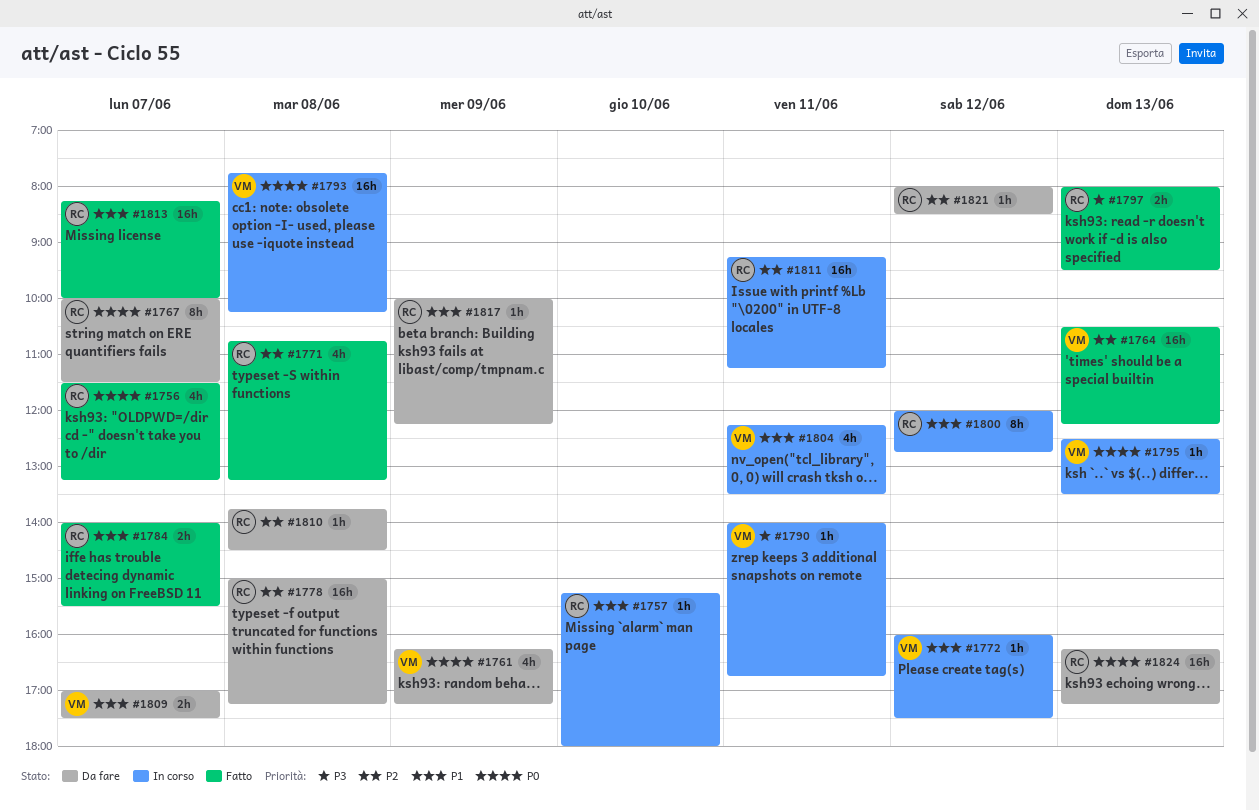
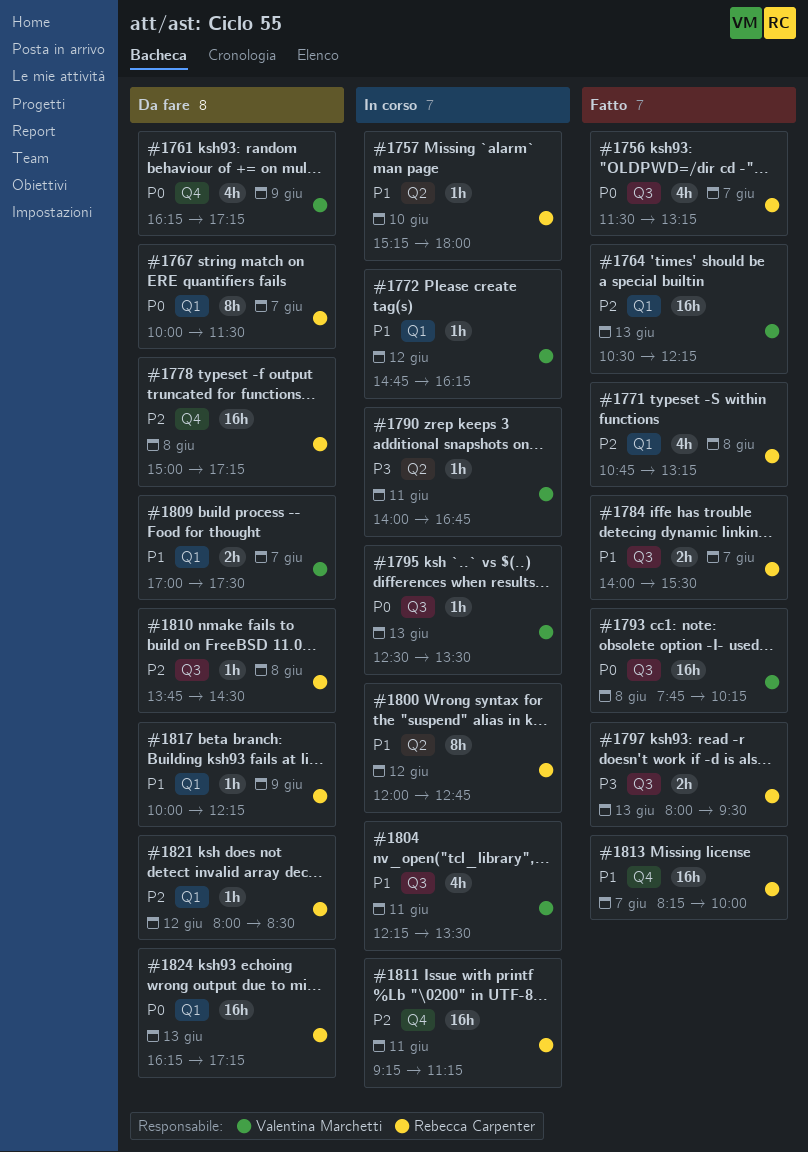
#1772, begins: 16:00 -> 14:45
#1772, ends: 17:30 -> 16:15
#1793, status: In corso -> Fatto

